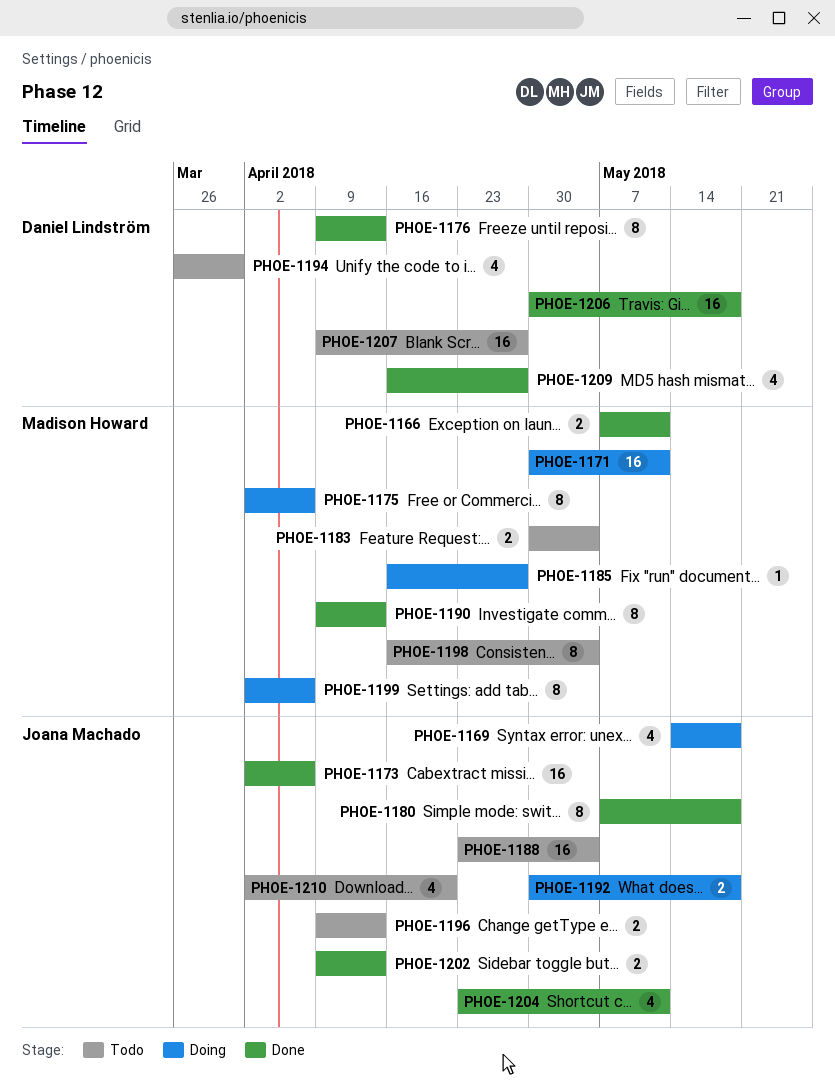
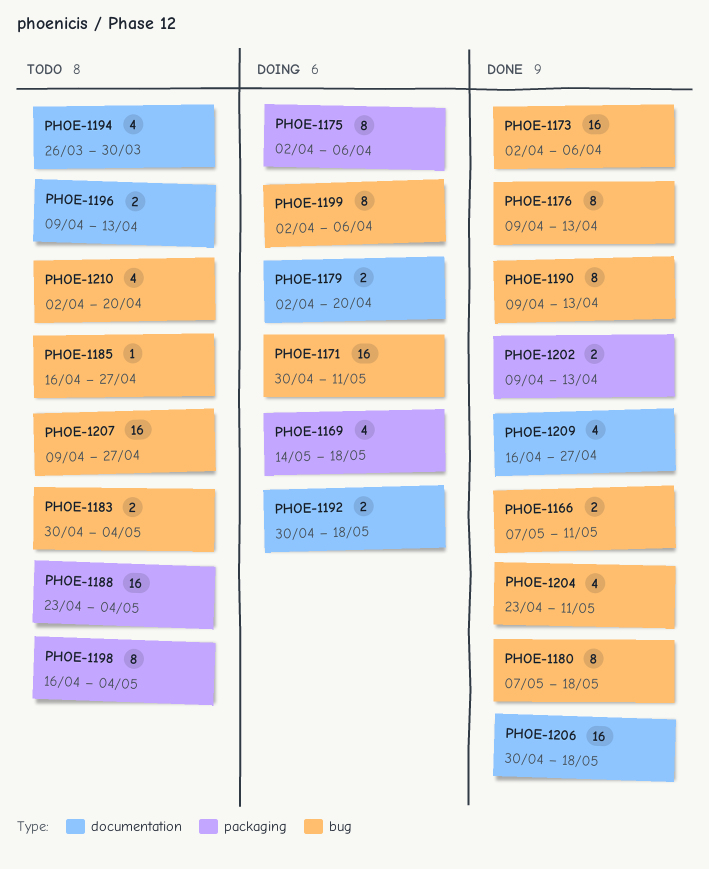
PHOE-1179: none -> present
PHOE-1185, status: Doing -> Todo

